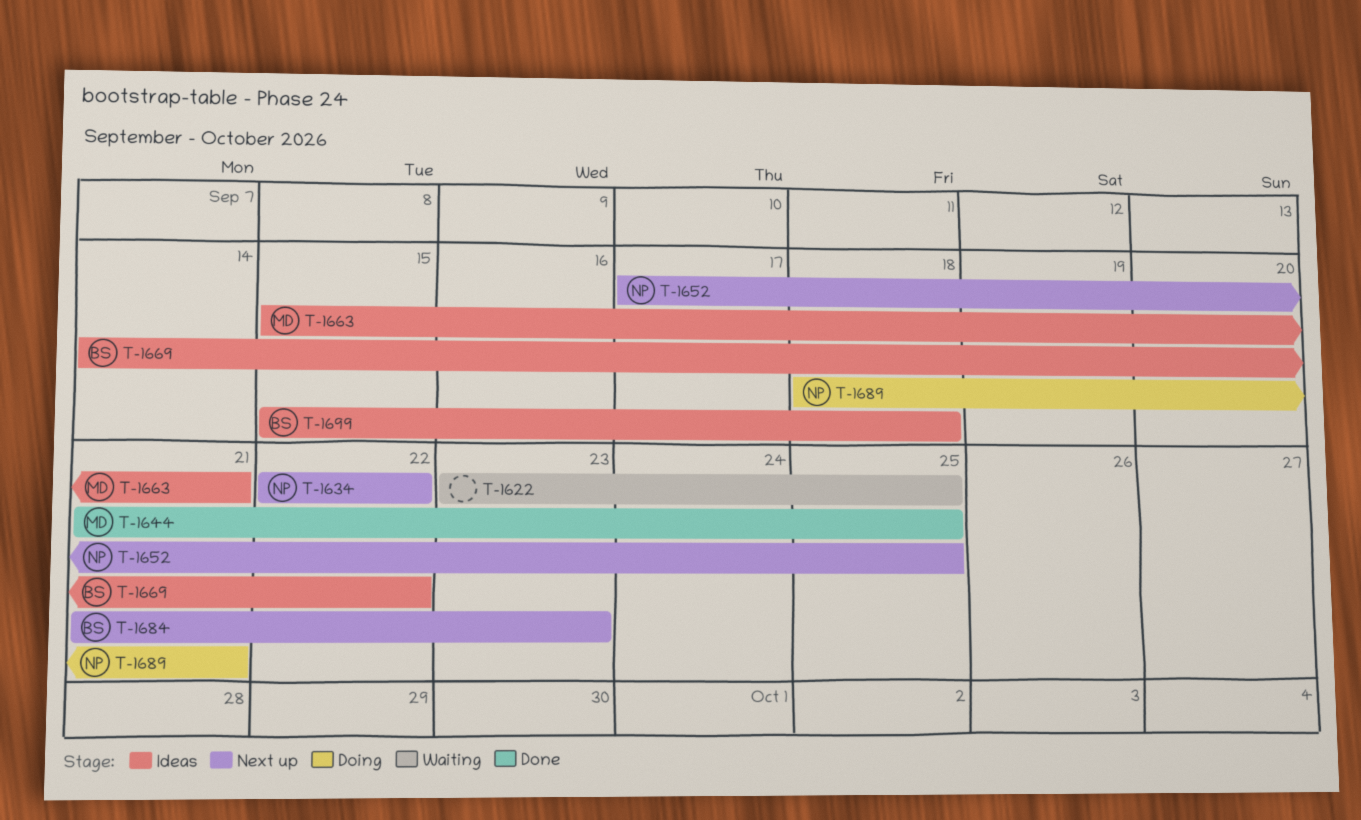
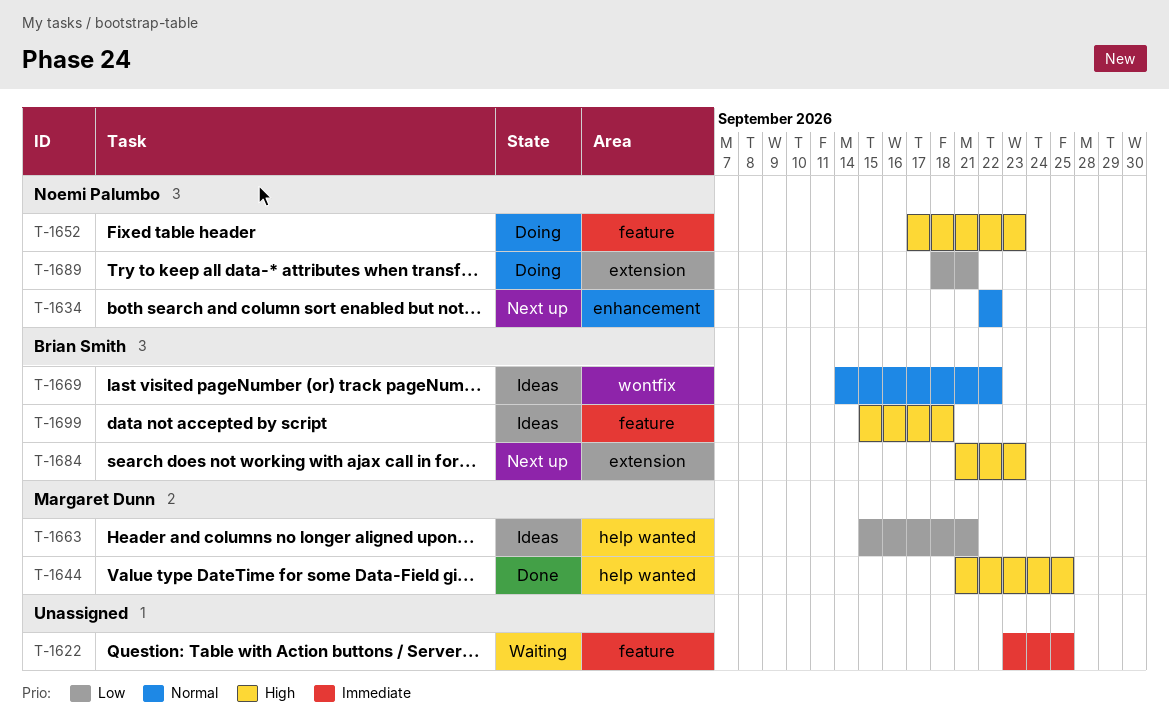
T-1652, status: Next up -> Doing
T-1652, due: Sep 25 -> Sep 23

